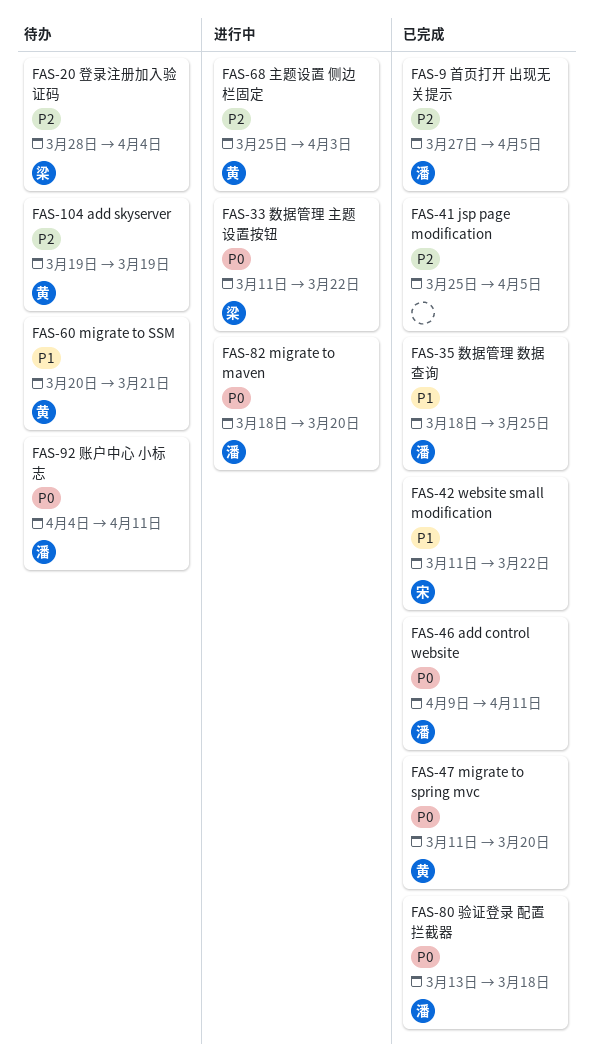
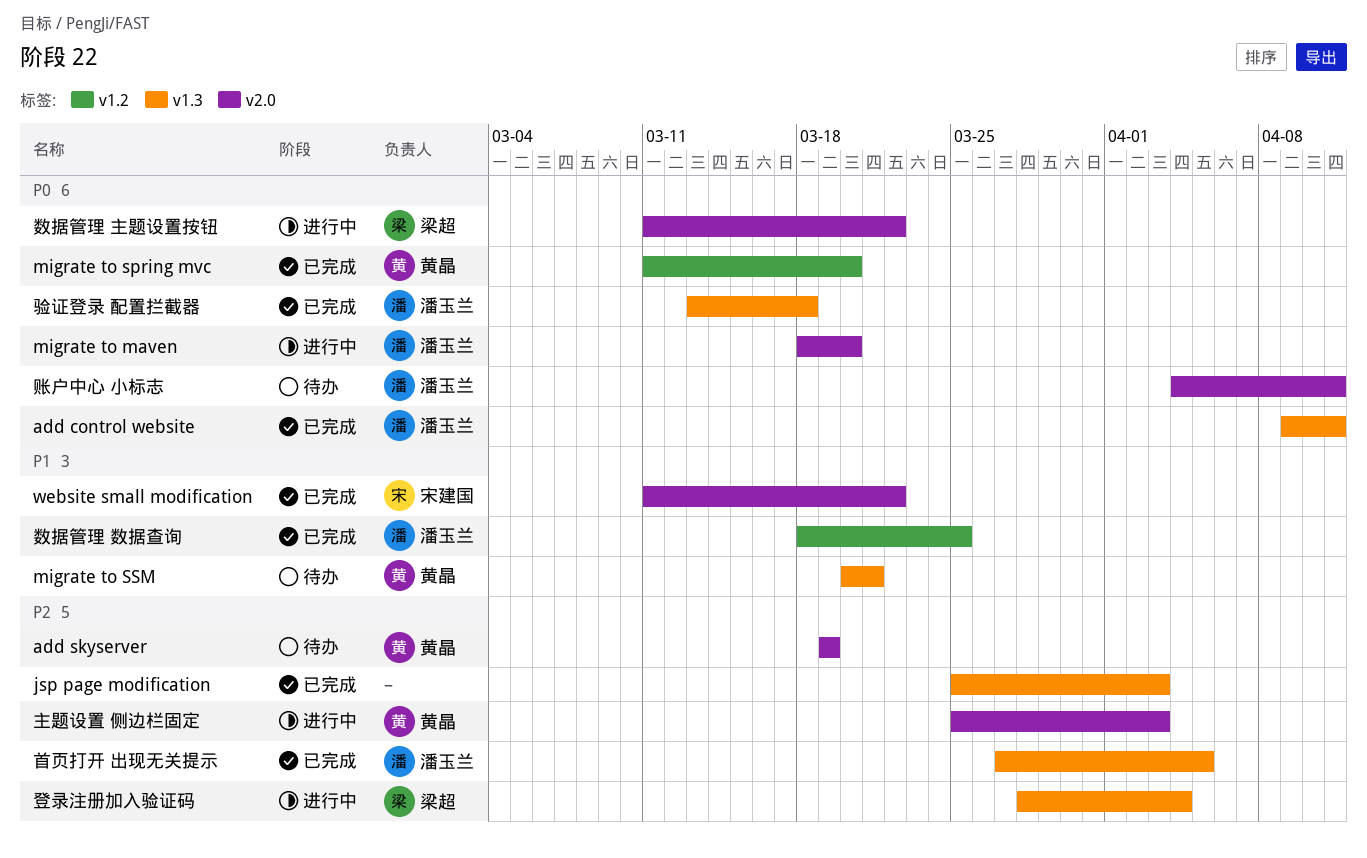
jsp page modification, due: Apr 5 -> Apr 3
登录注册加入验证码, status: 待办 -> 进行中

